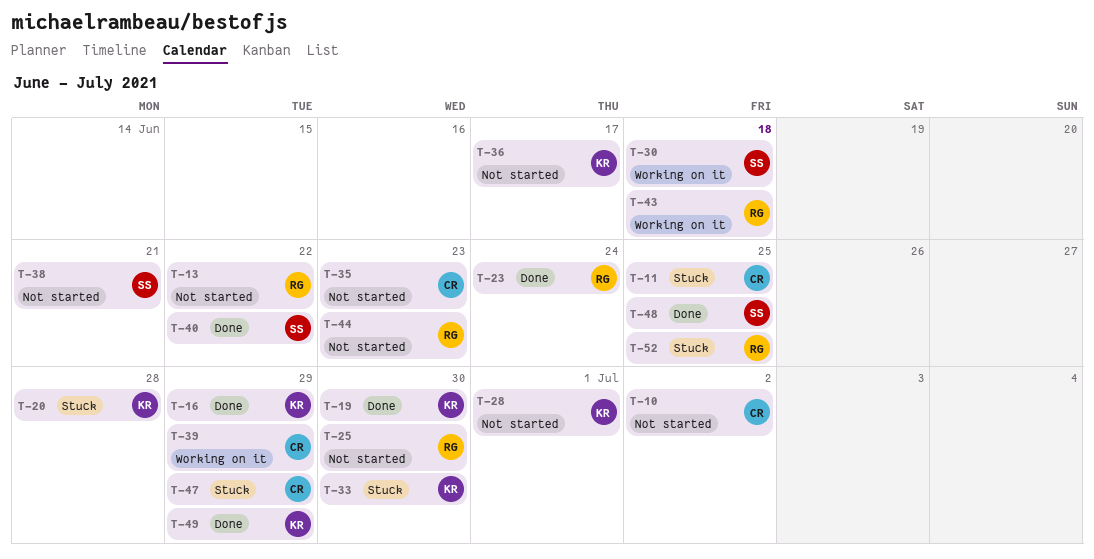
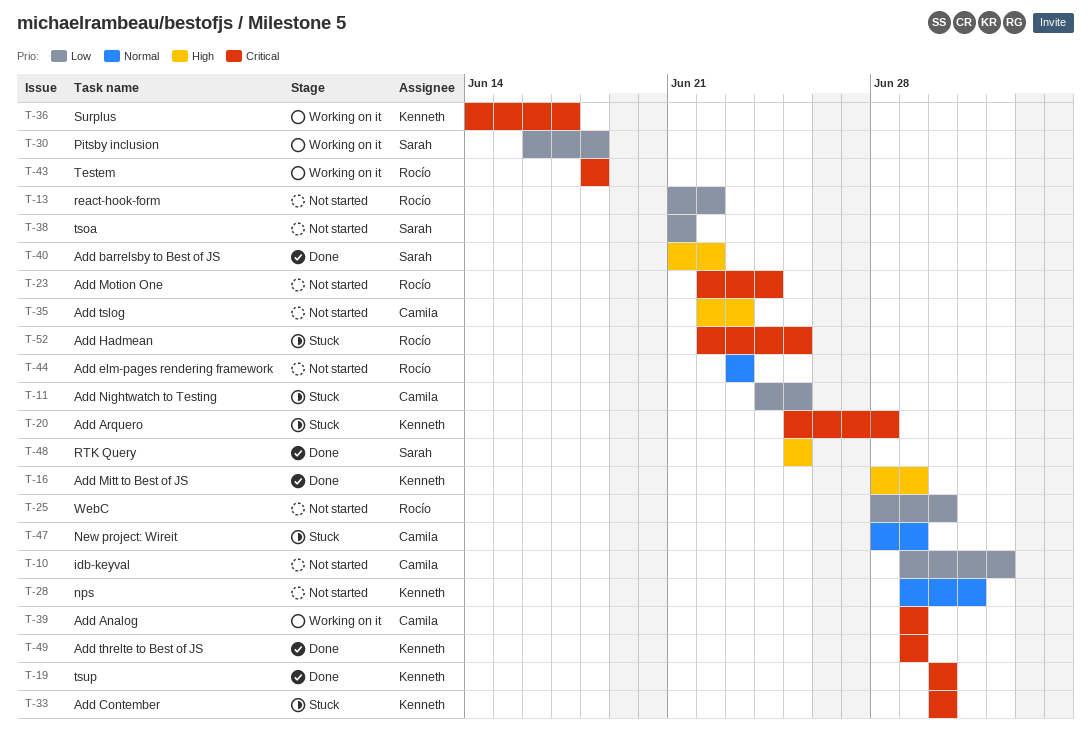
T-23, status: Done -> Not started
T-36, status: Not started -> Working on it

